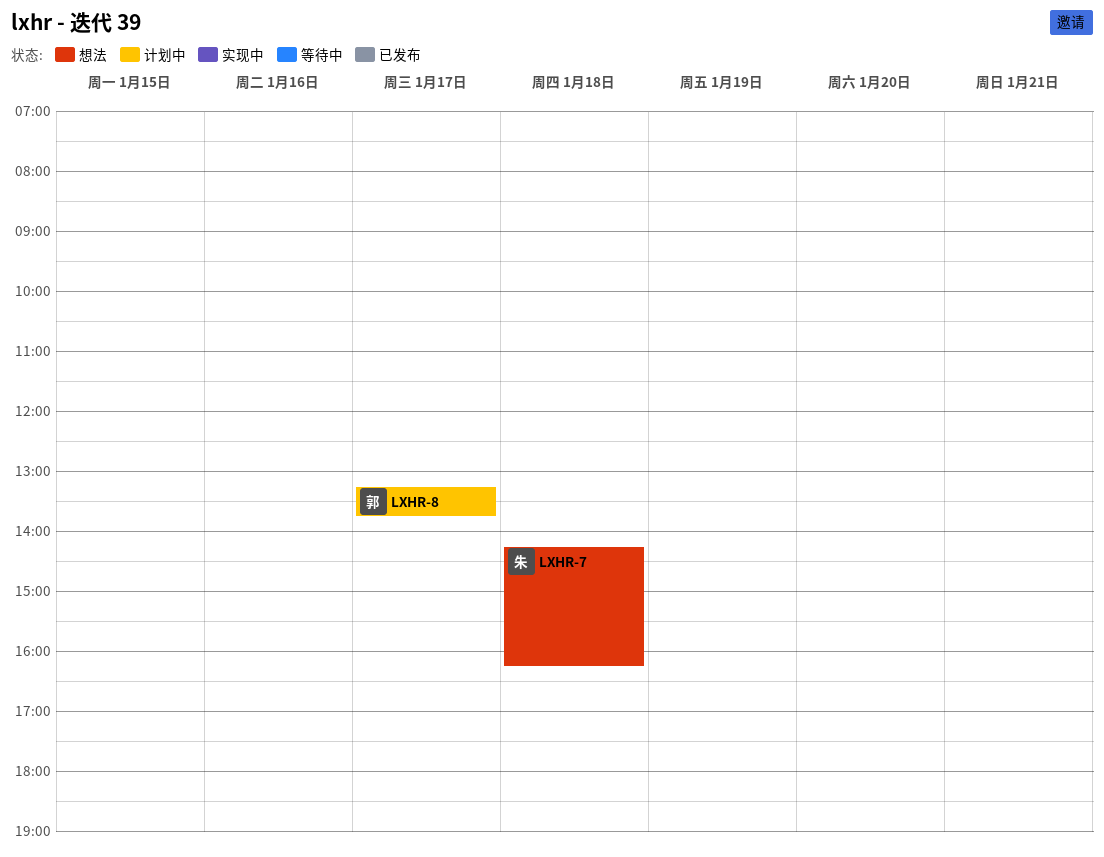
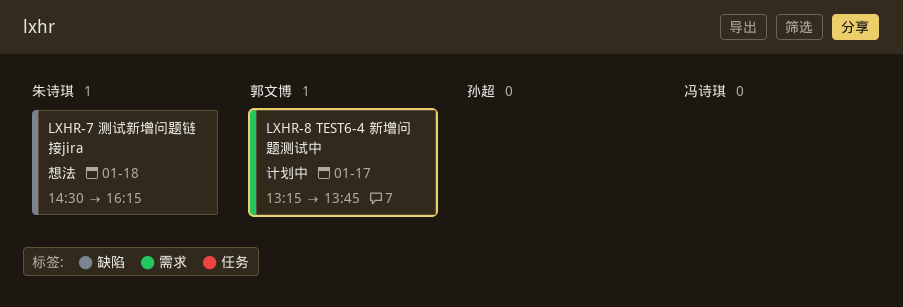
LXHR-7, begins: 14:15 -> 14:30

